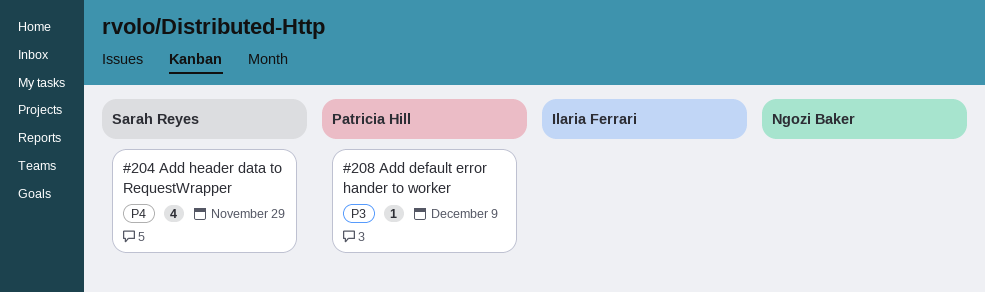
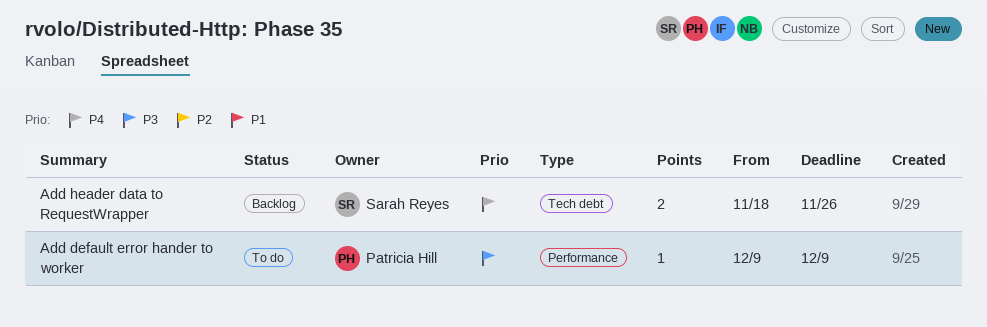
Add header data to RequestWrapper, estimate: 4 -> 2
Add header data to RequestWrapper, due: Nov 29 -> Nov 26

